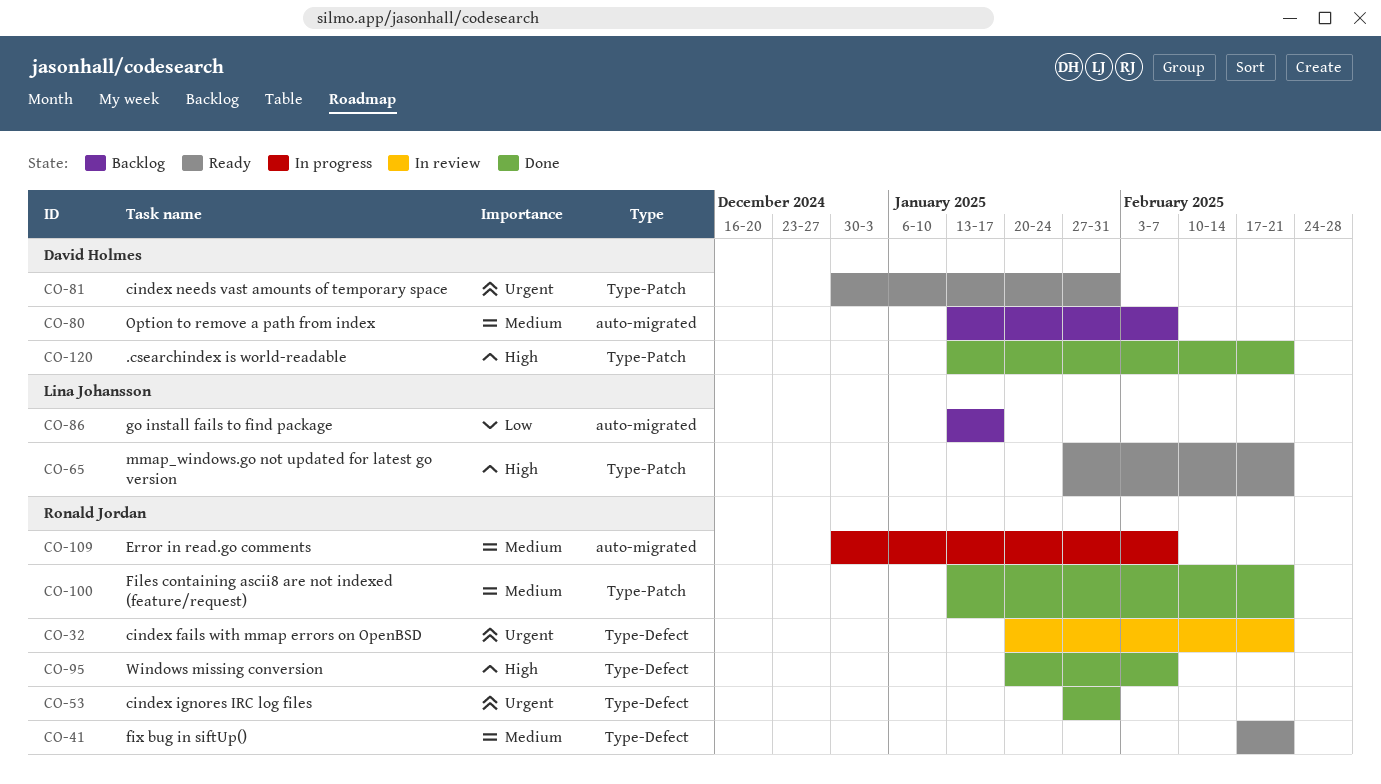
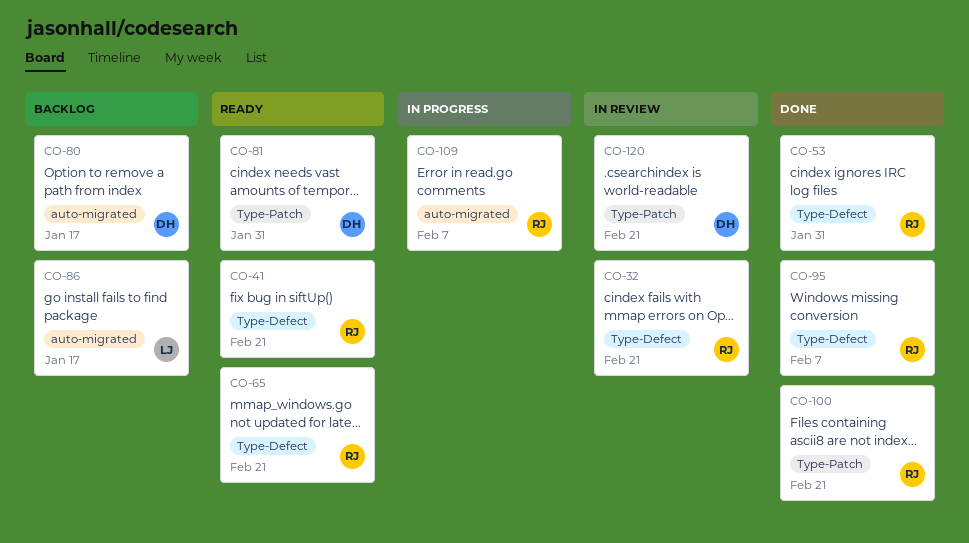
CO-65, owner: Lina Johansson -> Ronald Jordan
CO-65, label: Type-Patch -> Type-Defect
CO-80, due: Feb 7 -> Jan 17
CO-120, status: Done -> In review

